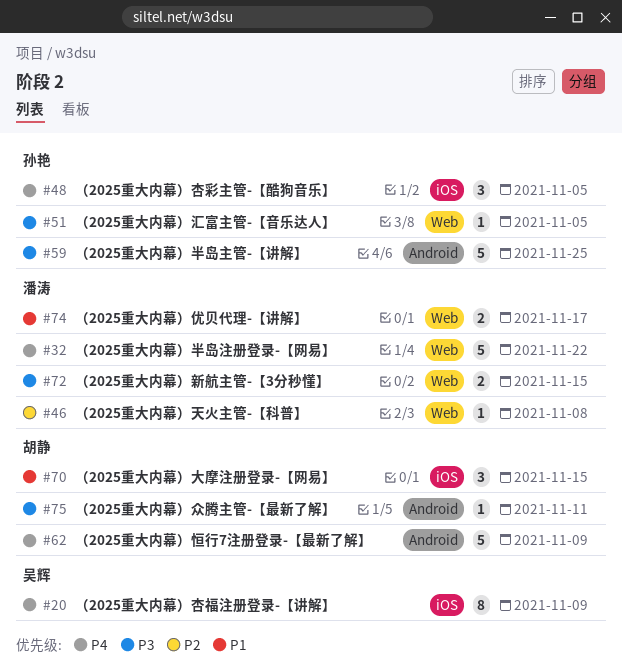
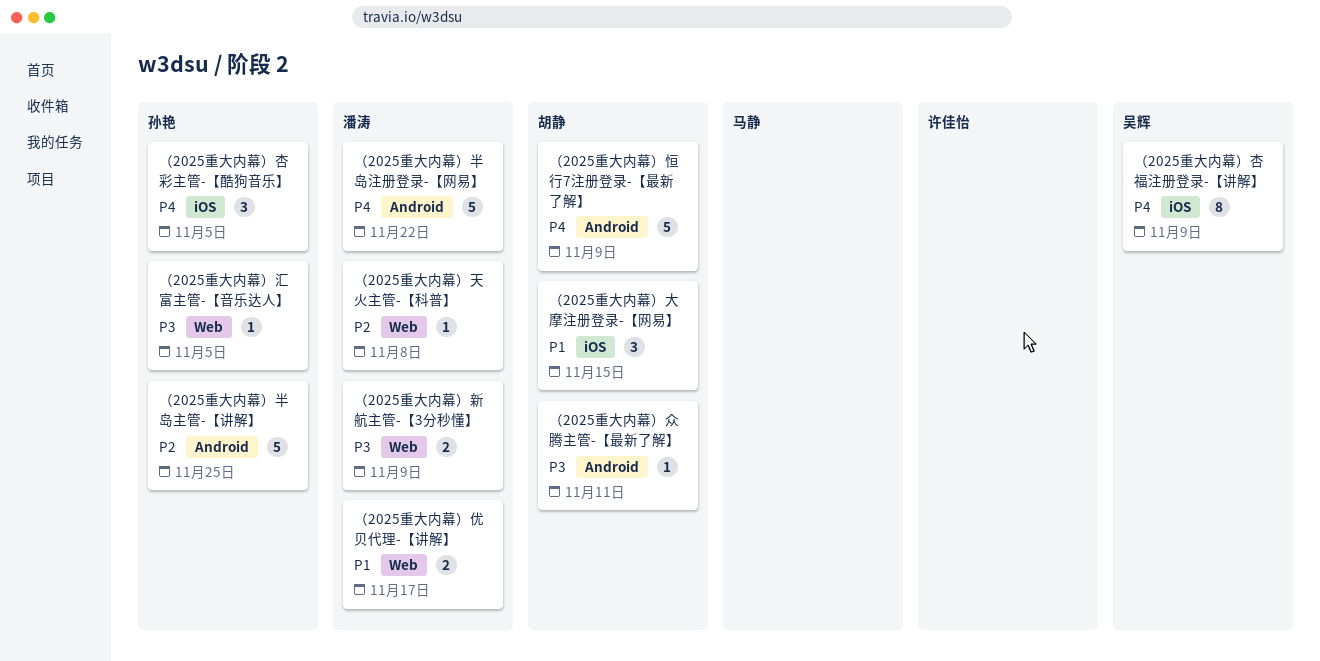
（2025重大内幕）半岛主管-【讲解】, priority: P3 -> P2
（2025重大内幕）半岛注册登录-【网易】, label: Web -> Android
（2025重大内幕）新航主管-【3分秒懂】, due: Nov 15 -> Nov 9

